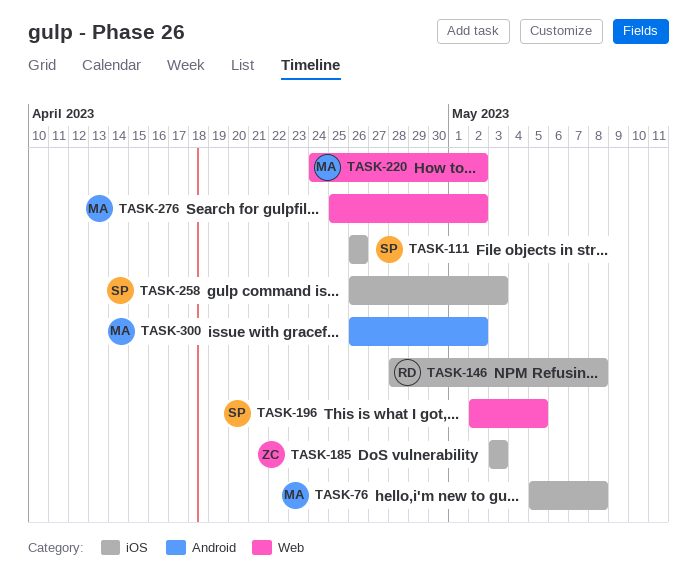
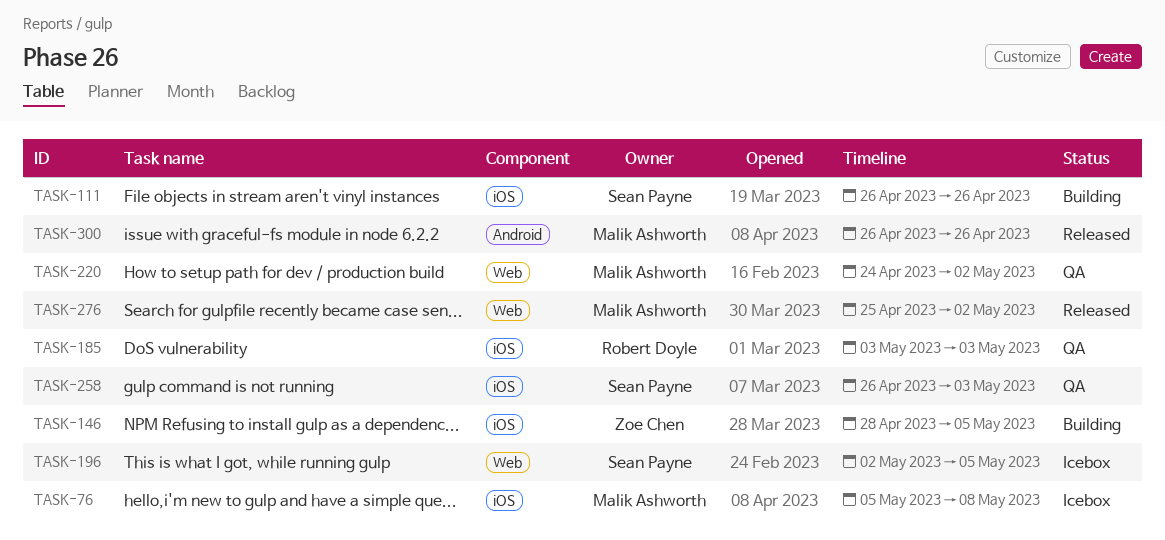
TASK-146, owner: Robert Doyle -> Zoe Chen
TASK-146, due: May 8 -> May 5
TASK-185, owner: Zoe Chen -> Robert Doyle
TASK-300, due: May 2 -> Apr 26

